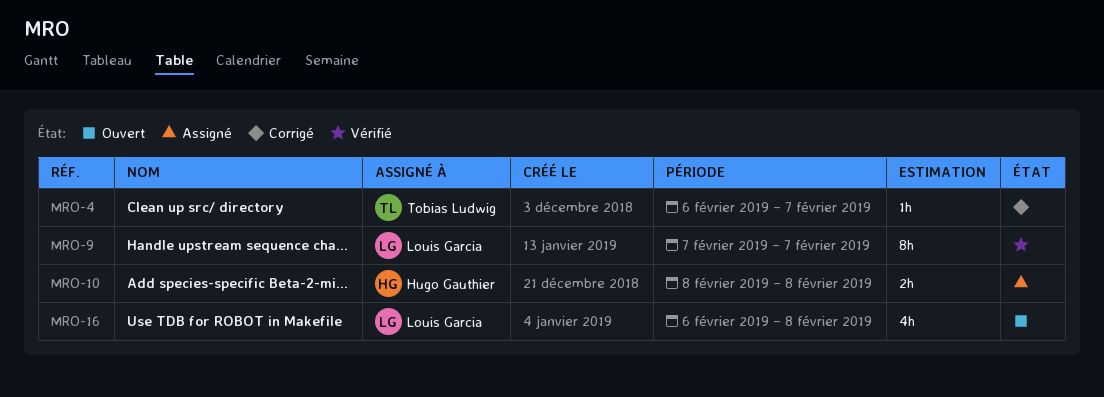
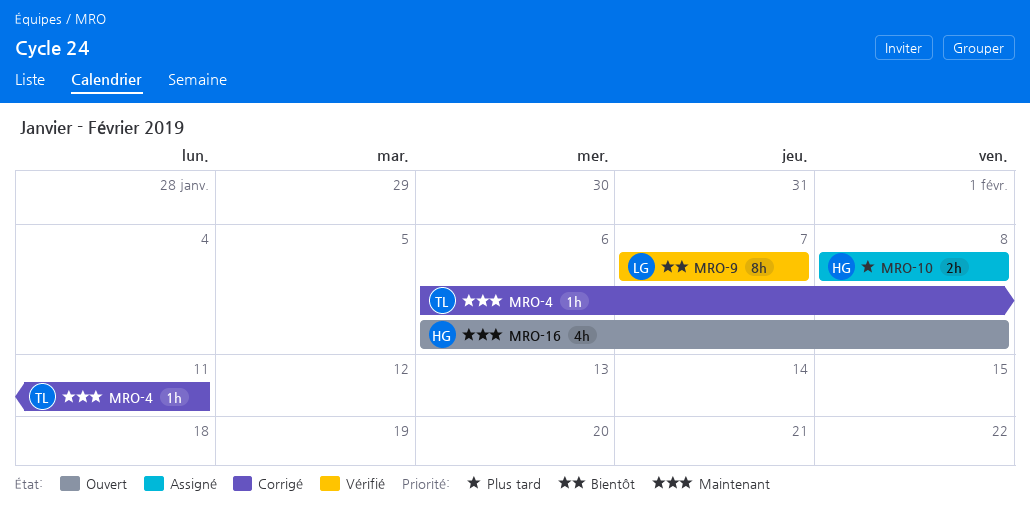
MRO-4, due: Feb 7 -> Feb 11
MRO-16, owner: Louis Garcia -> Hugo Gauthier

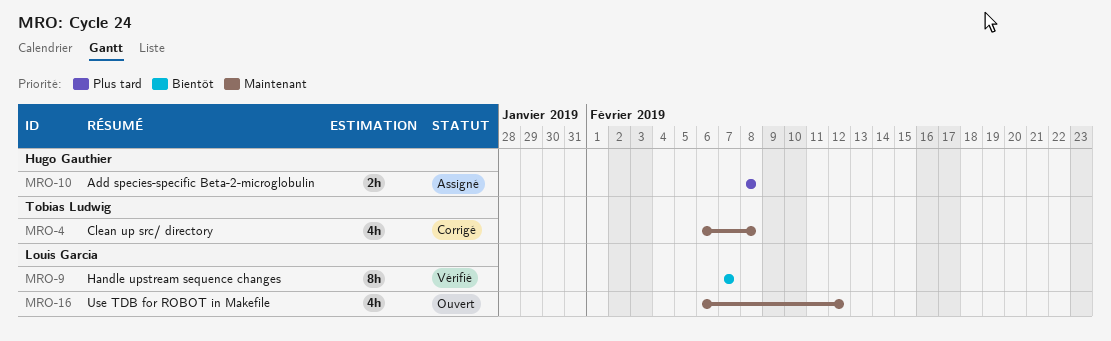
MRO-4, estimate: 1h -> 4h
MRO-4, due: Feb 11 -> Feb 8
MRO-16, owner: Hugo Gauthier -> Louis Garcia
MRO-16, due: Feb 8 -> Feb 12

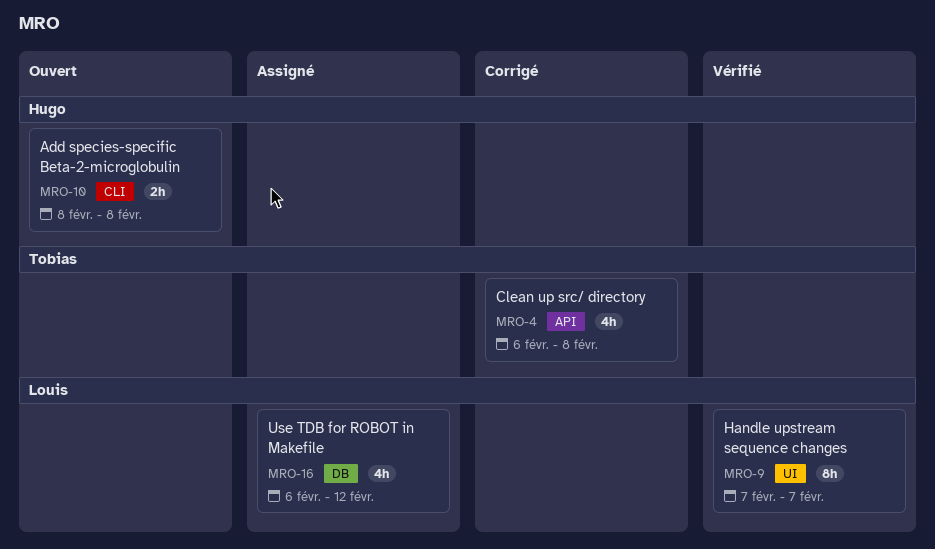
MRO-10, status: Assigné -> Ouvert
MRO-16, status: Ouvert -> Assigné

